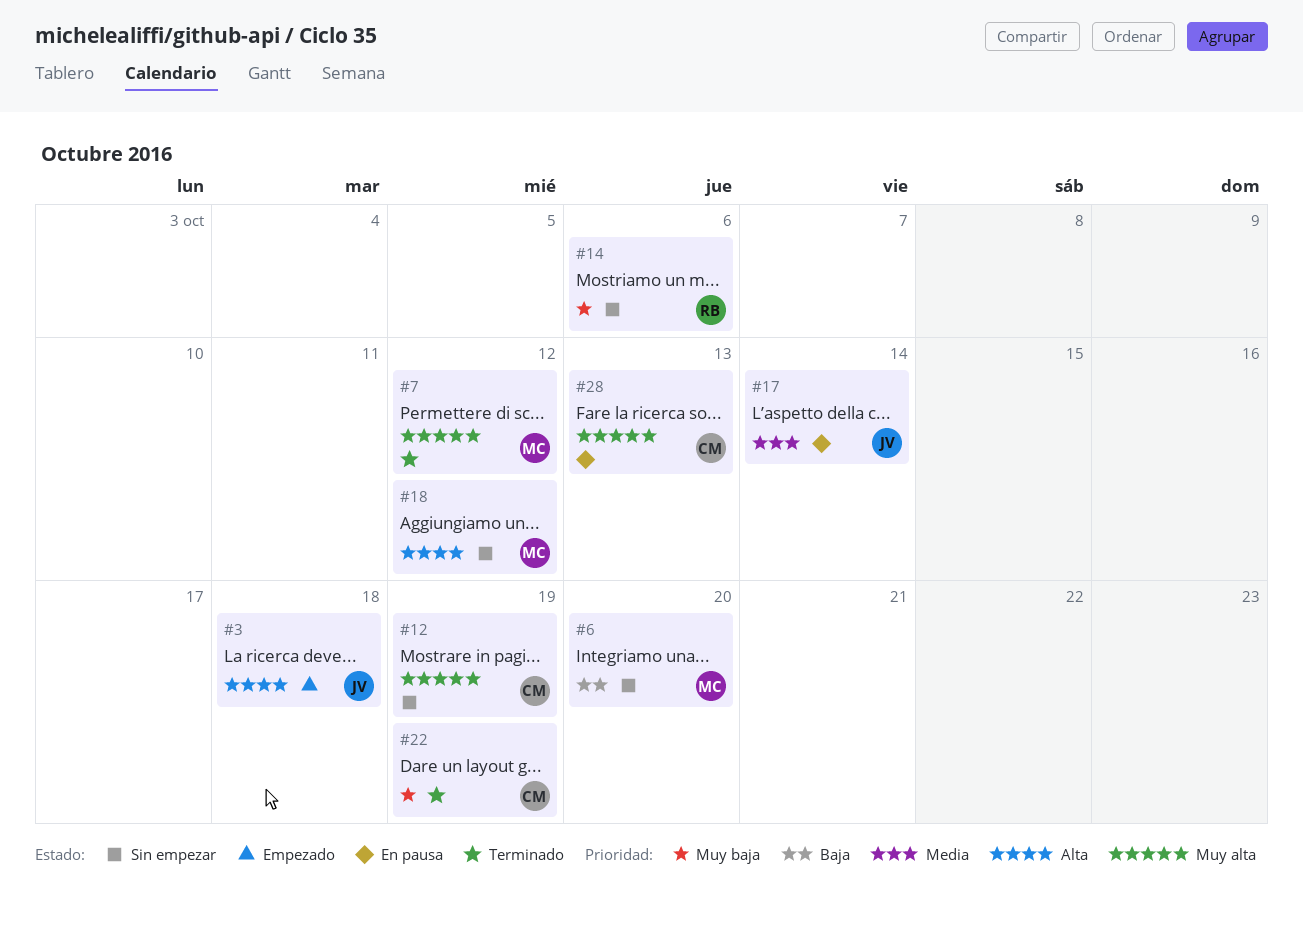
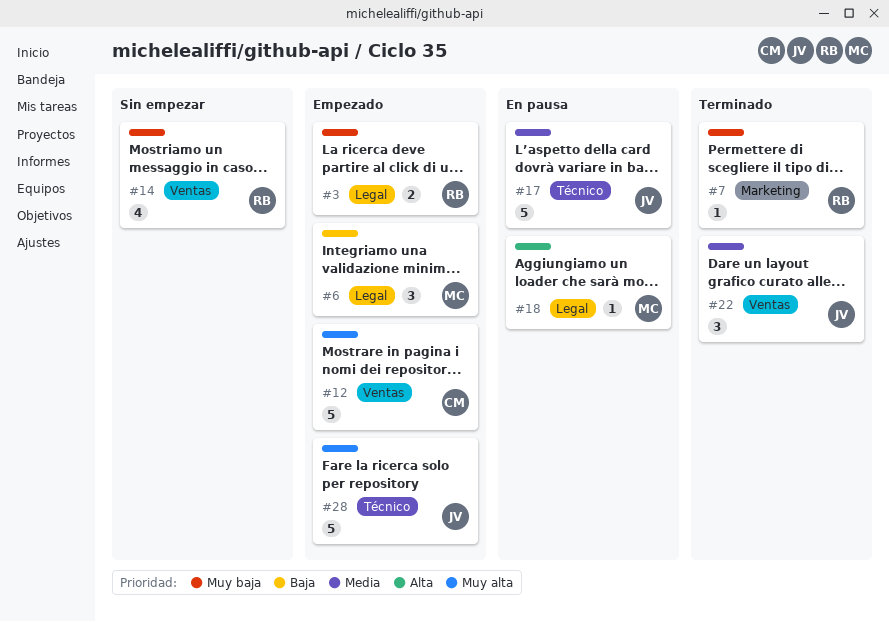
#3, owner: JV -> RB
#3, priority: Alta -> Muy baja
#6, status: Sin empezar -> Empezado
#7, owner: MC -> RB
#7, priority: Muy alta -> Muy baja
#12, status: Sin empezar -> Empezado
#18, status: Sin empezar -> En pausa
#22, owner: CM -> JV
#22, priority: Muy baja -> Media
#28, status: En pausa -> Empezado
#28, owner: CM -> JV

